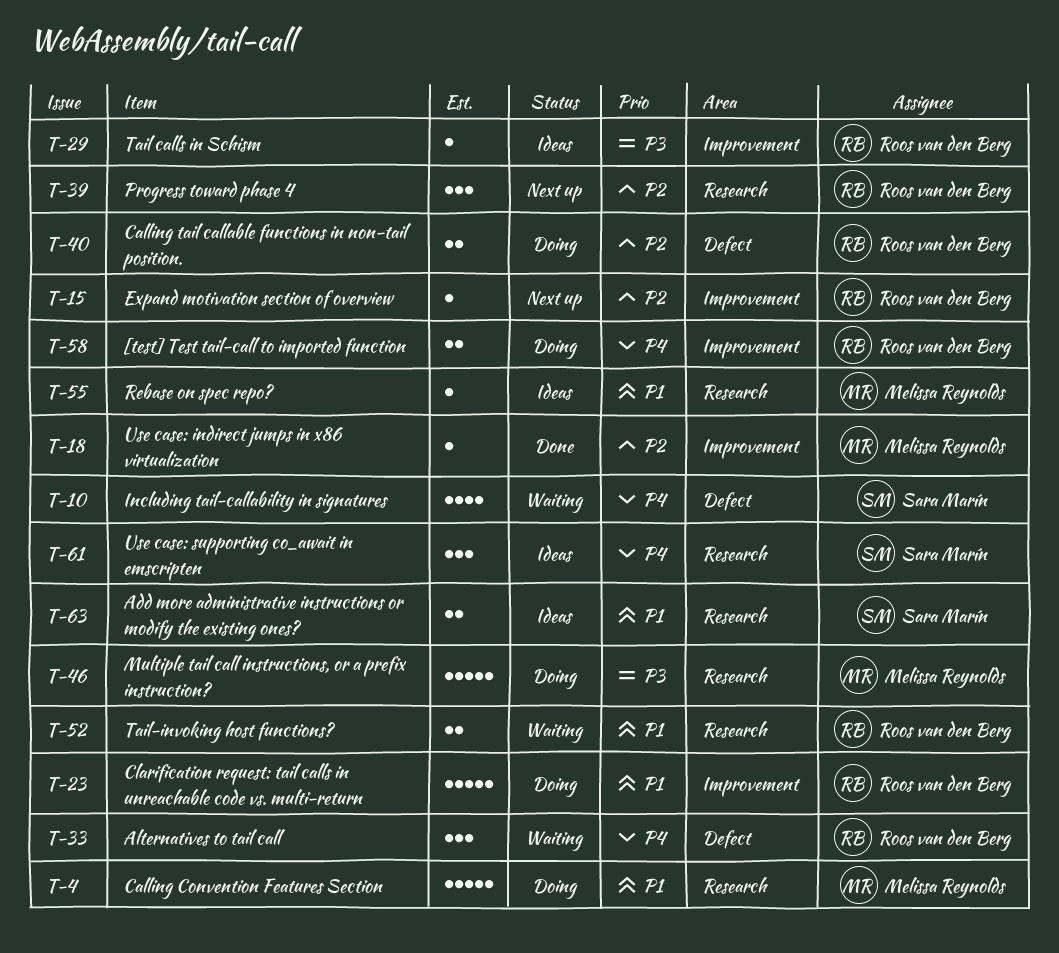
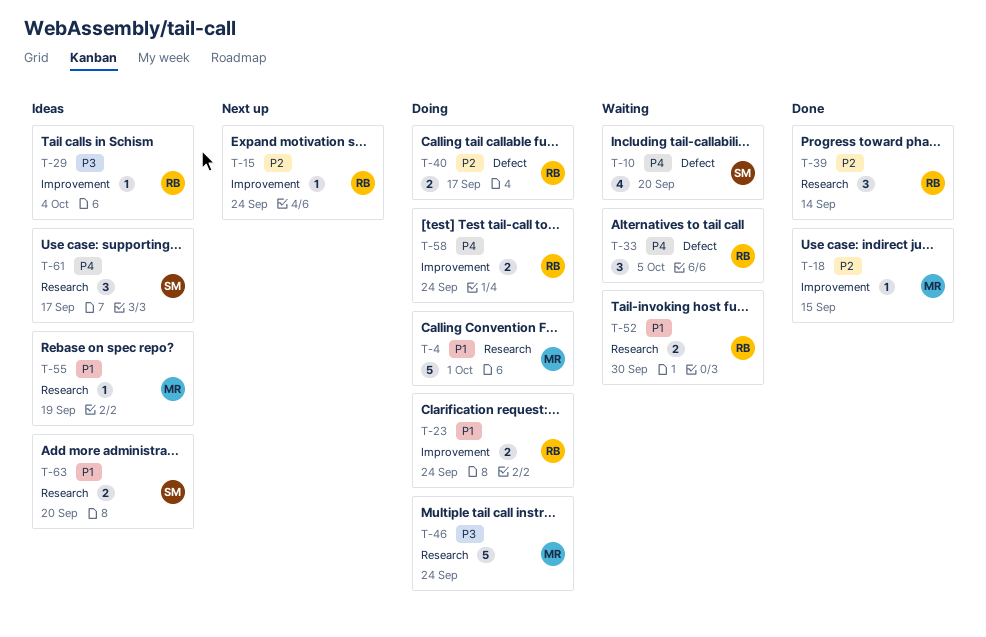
T-23, estimate: 5 -> 2
T-39, status: Next up -> Done

